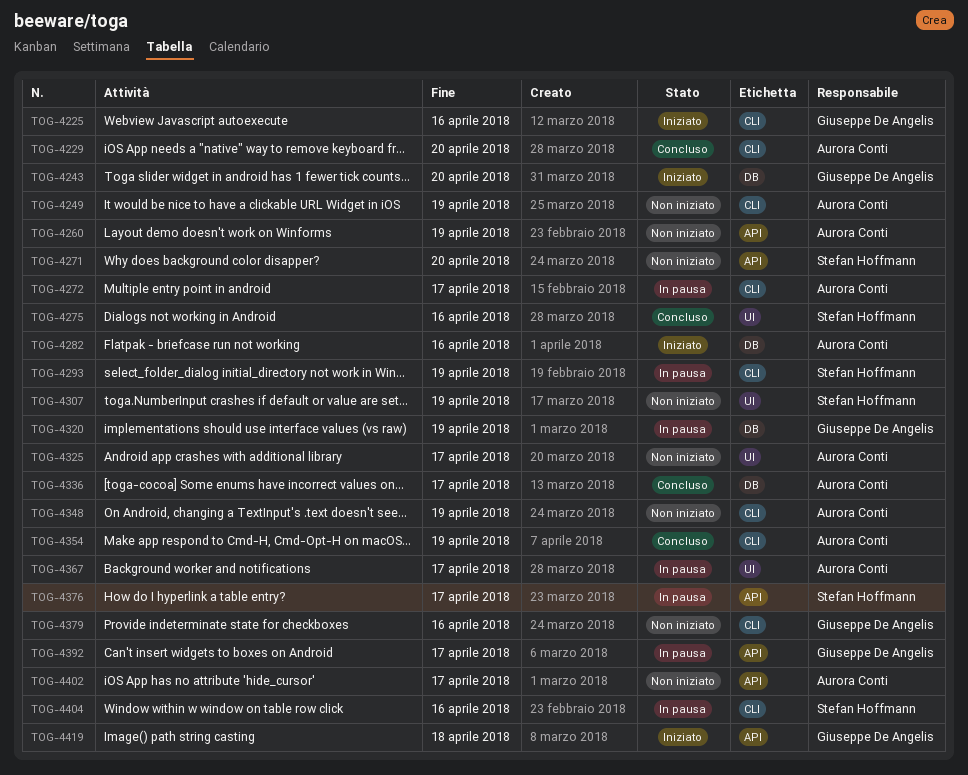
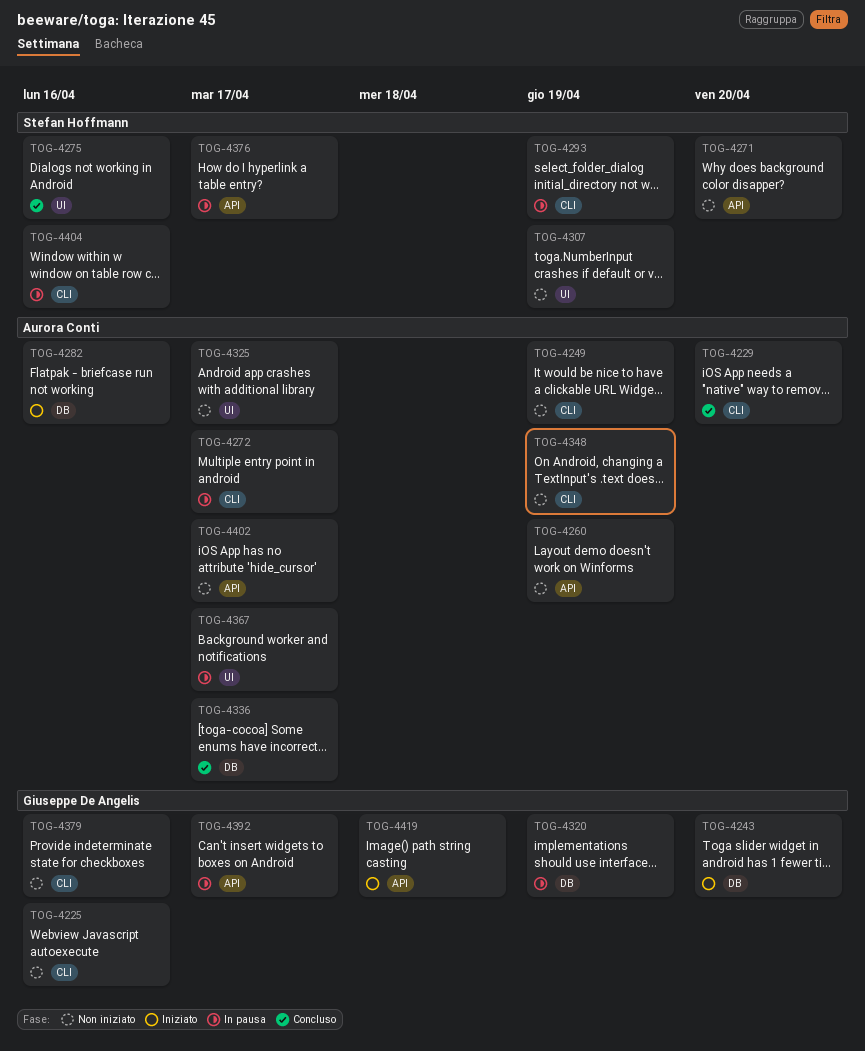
TOG-4225, status: Iniziato -> Non iniziato
TOG-4354: present -> none

